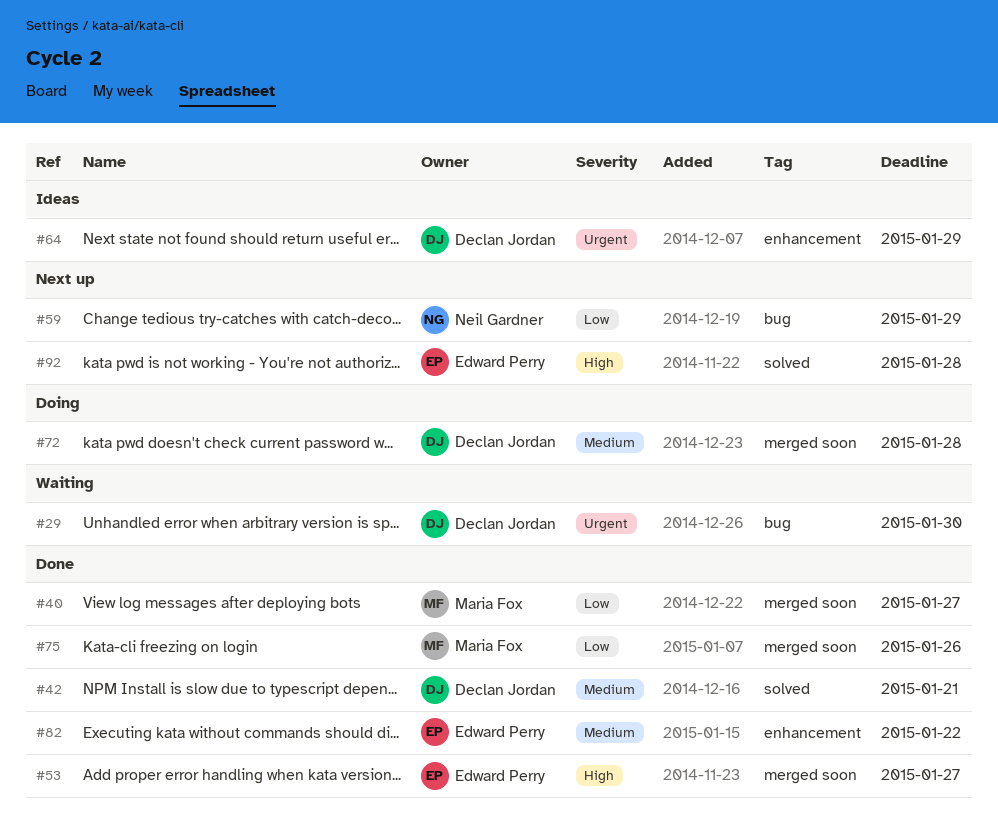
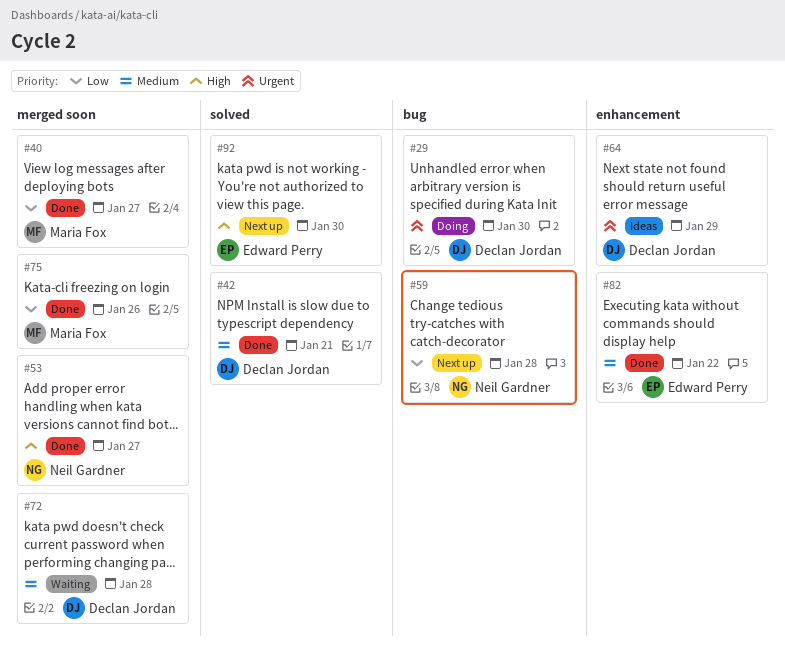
#29, status: Waiting -> Doing
#53, owner: Edward Perry -> Neil Gardner
#59, due: Jan 29 -> Jan 28
#72, status: Doing -> Waiting
#92, due: Jan 28 -> Jan 30

